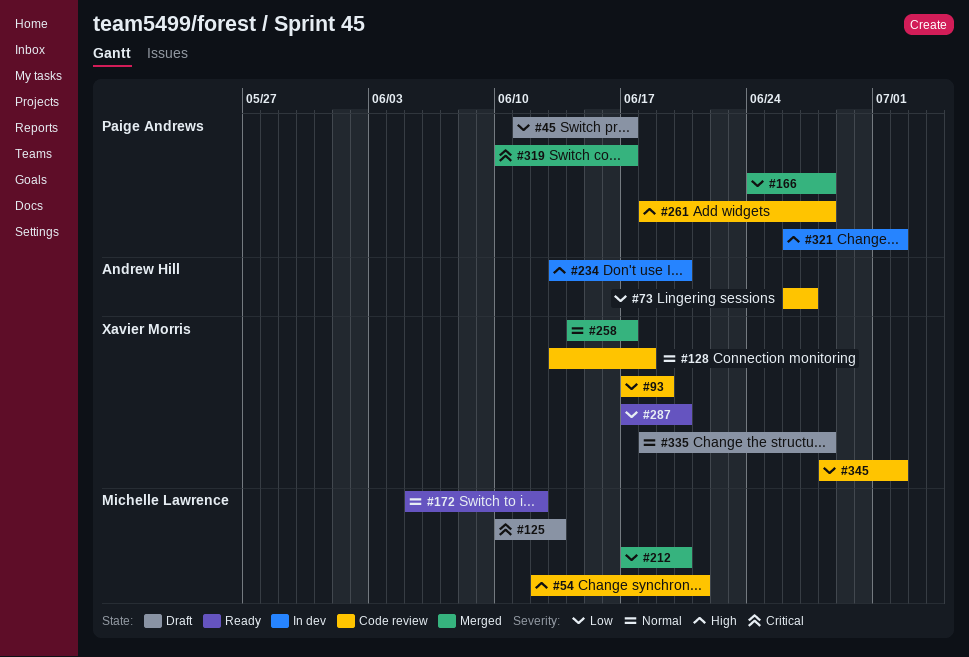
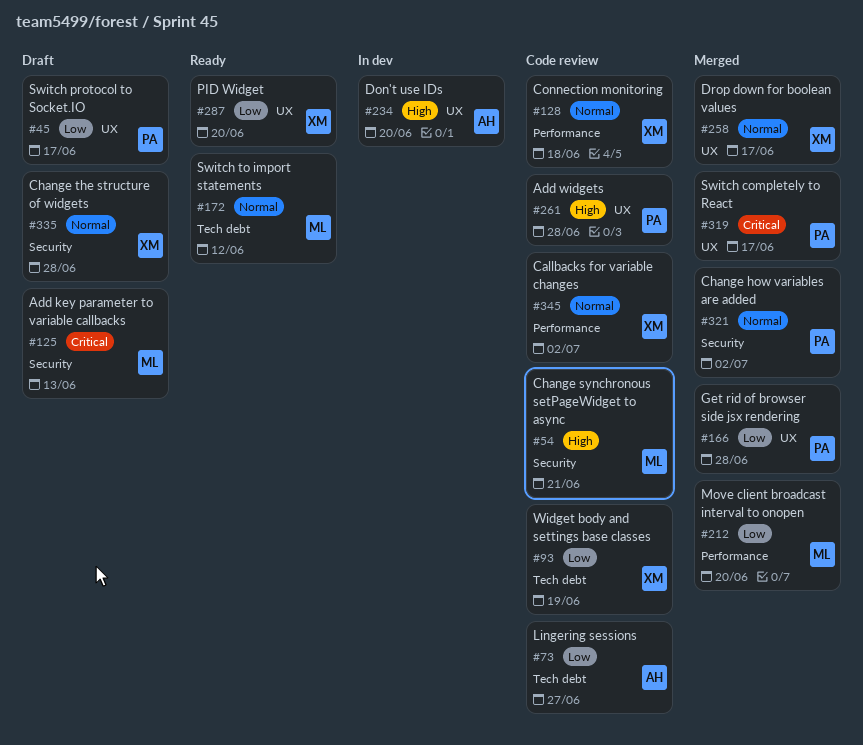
#321, status: In dev -> Merged
#321, priority: High -> Normal
#345, priority: Low -> Normal

